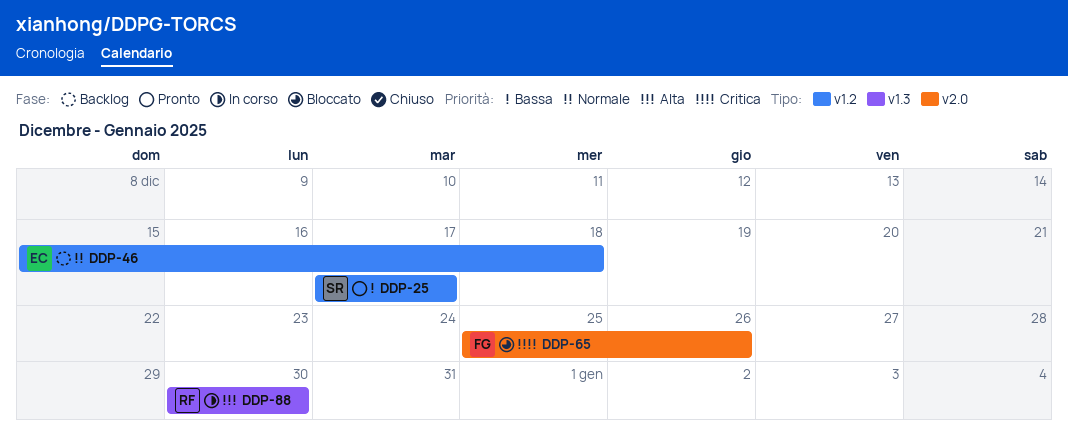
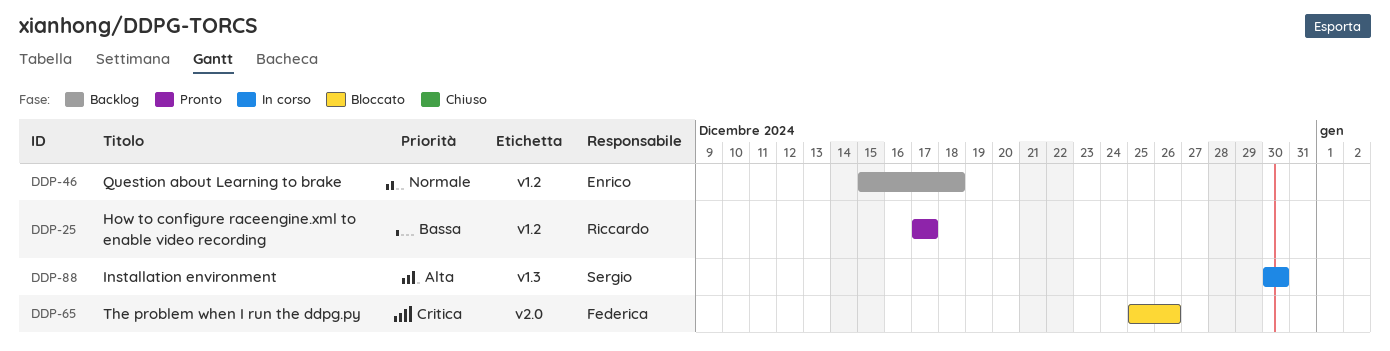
DDP-25, owner: Sergio -> Riccardo
DDP-88, owner: Riccardo -> Sergio

